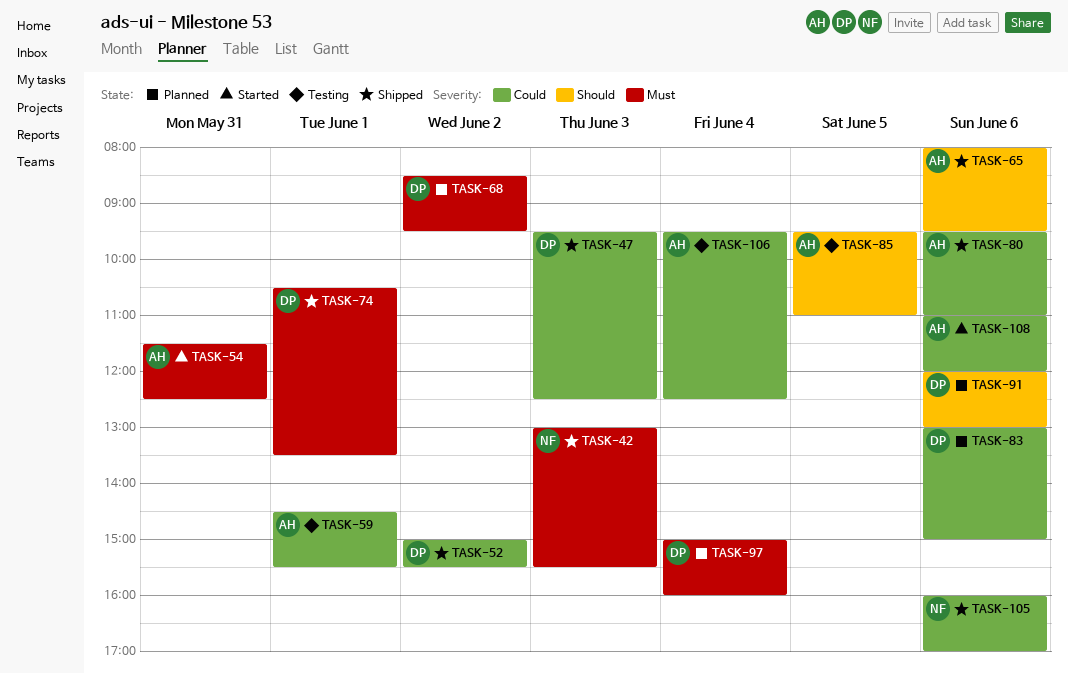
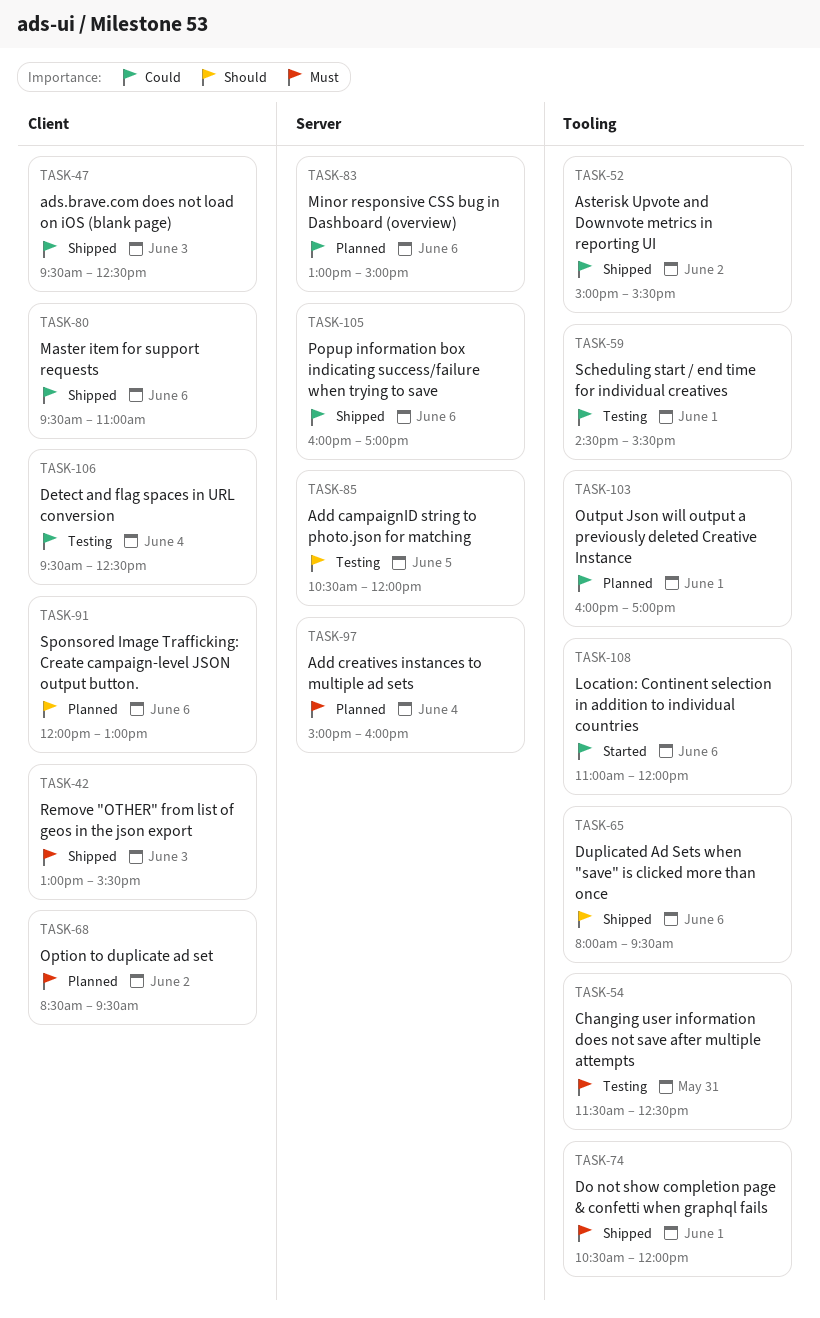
TASK-54, status: Started -> Testing
TASK-74, ends: 13:30 -> 12:00
TASK-85, begins: 09:30 -> 10:30
TASK-85, ends: 11:00 -> 12:00
TASK-103: none -> present

